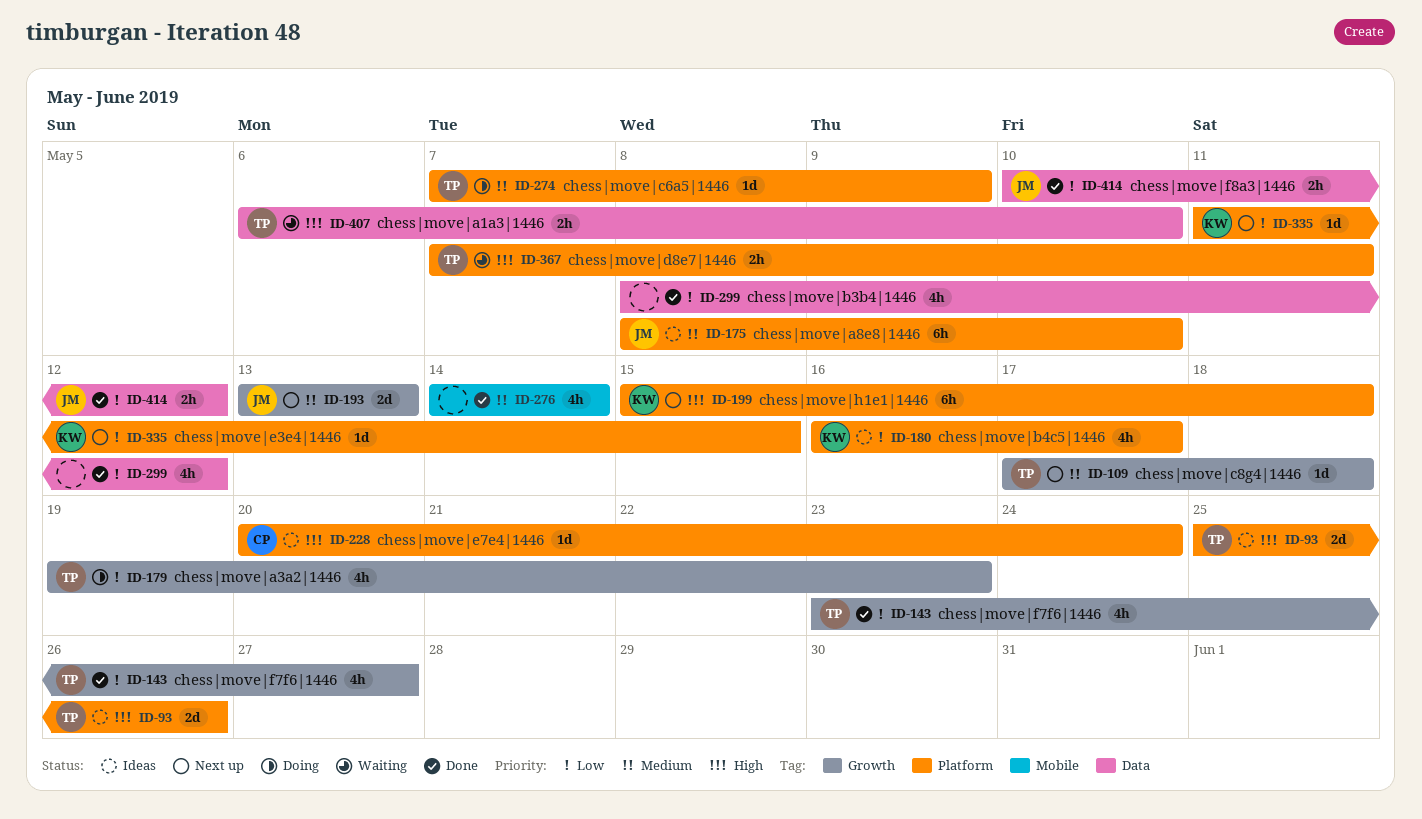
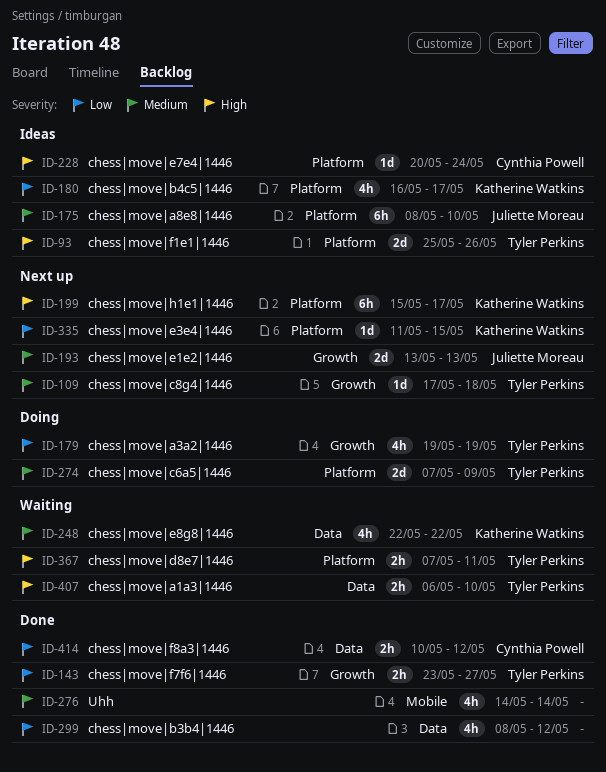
ID-143, estimate: 4h -> 2h
ID-179, due: May 23 -> May 19
ID-199, due: May 18 -> May 17
ID-248: none -> present
ID-274, estimate: 1d -> 2d
ID-414, owner: Juliette Moreau -> Cynthia Powell

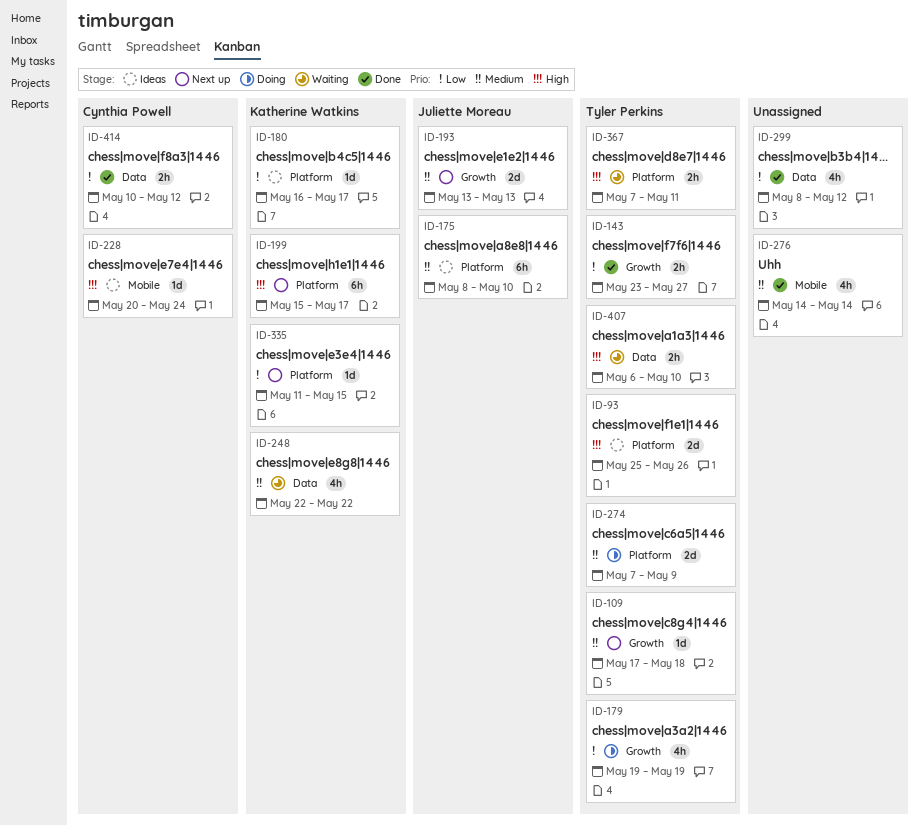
ID-180, estimate: 4h -> 1d
ID-228, label: Platform -> Mobile

